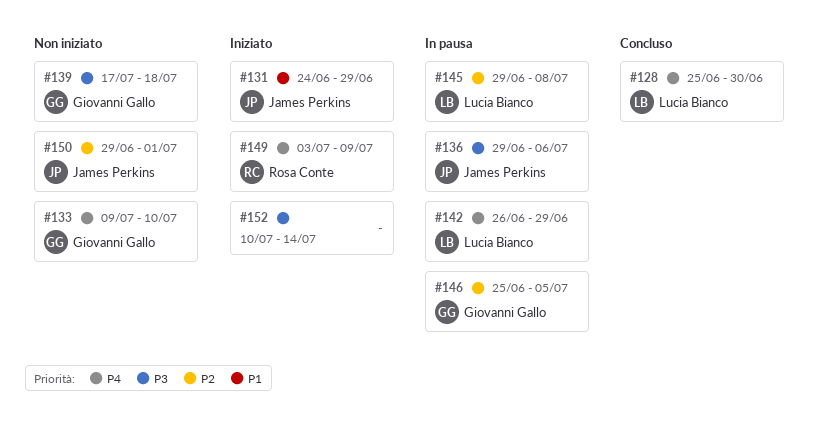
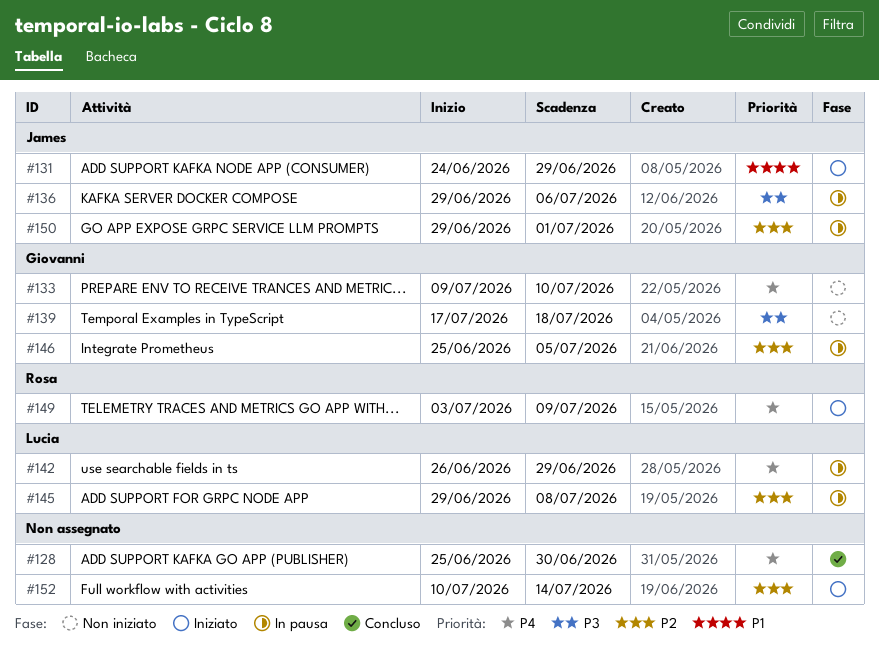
#128, owner: Lucia Bianco -> none
#150, status: Non iniziato -> In pausa
#152, priority: P3 -> P2

